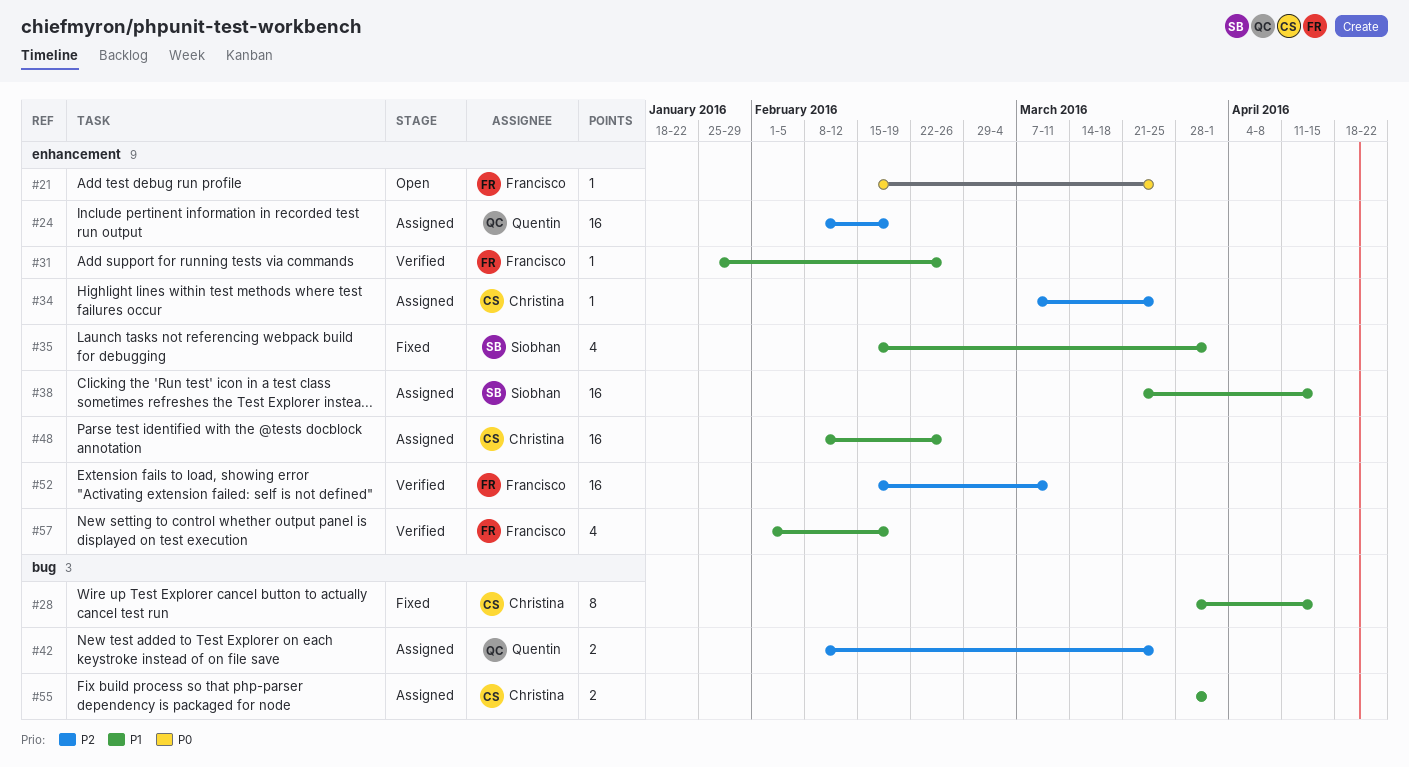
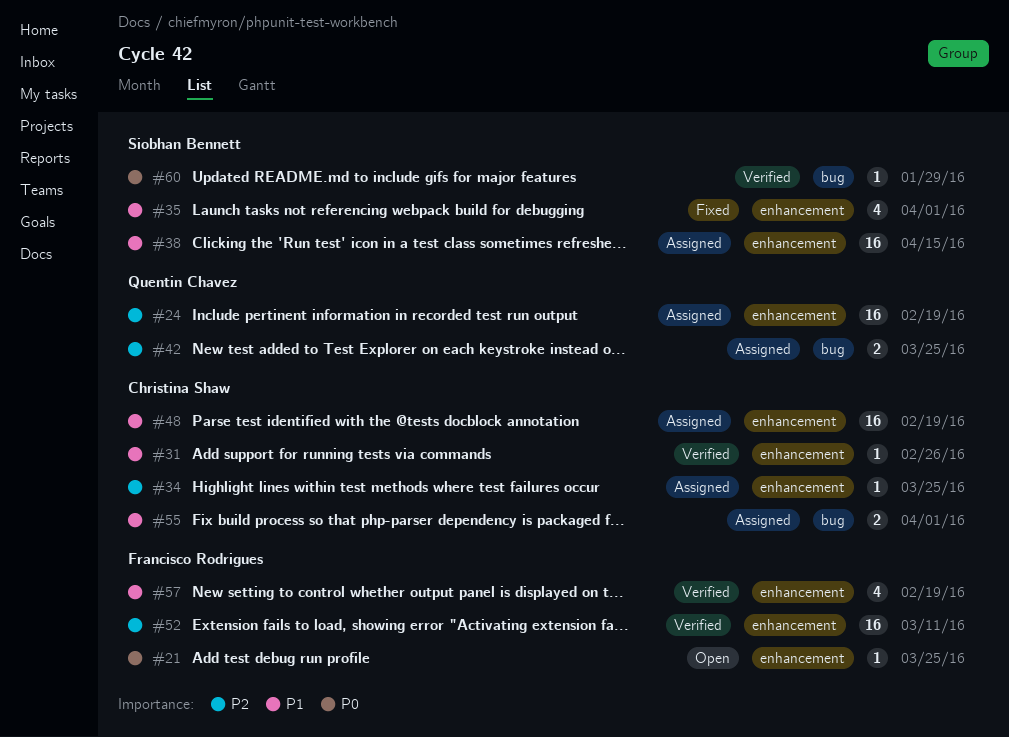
#28: present -> none
#31, owner: Francisco Rodrigues -> Christina Shaw
#48, due: Feb 26 -> Feb 19
#60: none -> present

